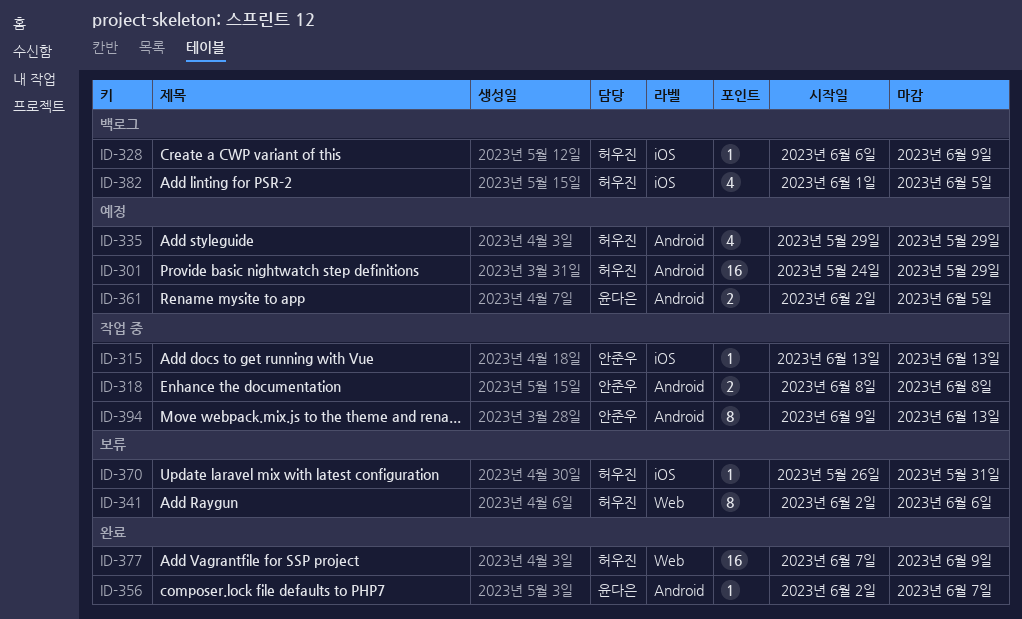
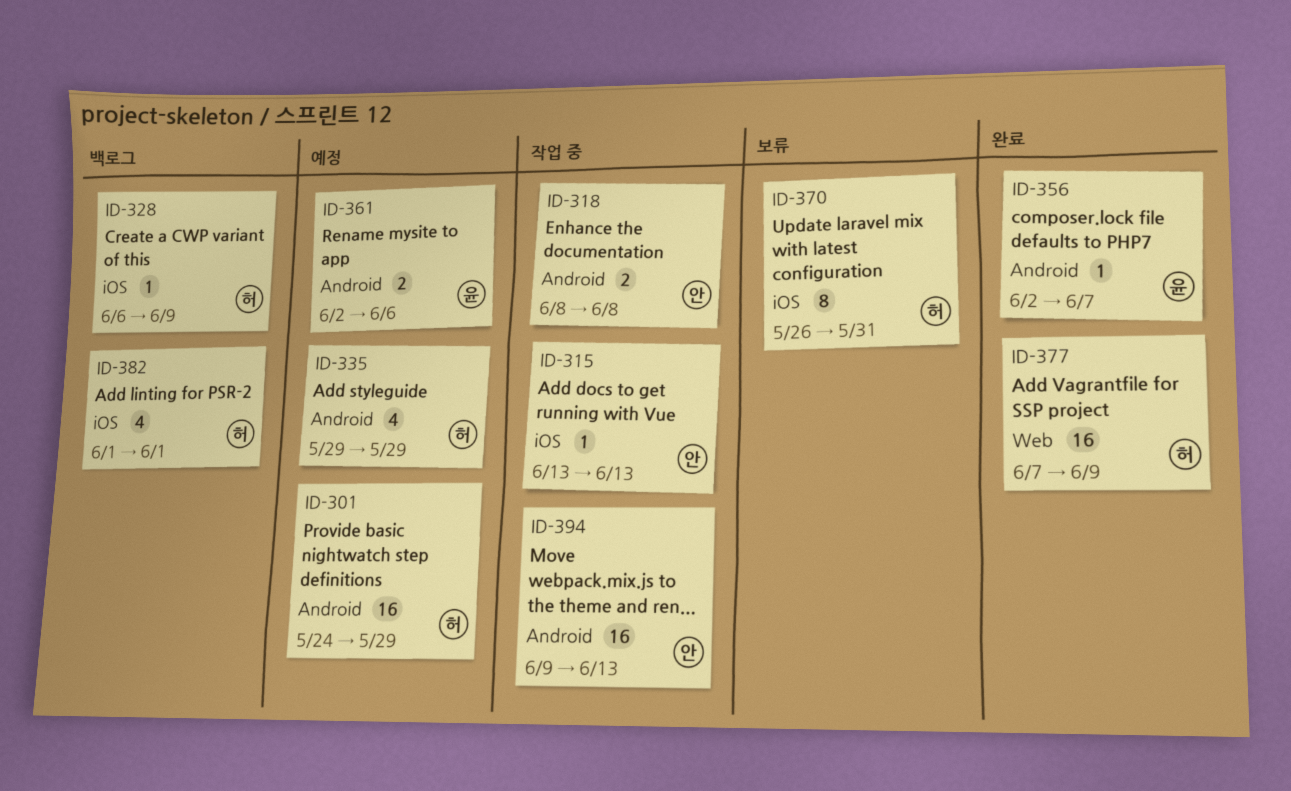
ID-341: present -> none
ID-361, due: Jun 5 -> Jun 6
ID-370, estimate: 1 -> 8
ID-382, due: Jun 5 -> Jun 1
ID-394, estimate: 8 -> 16

